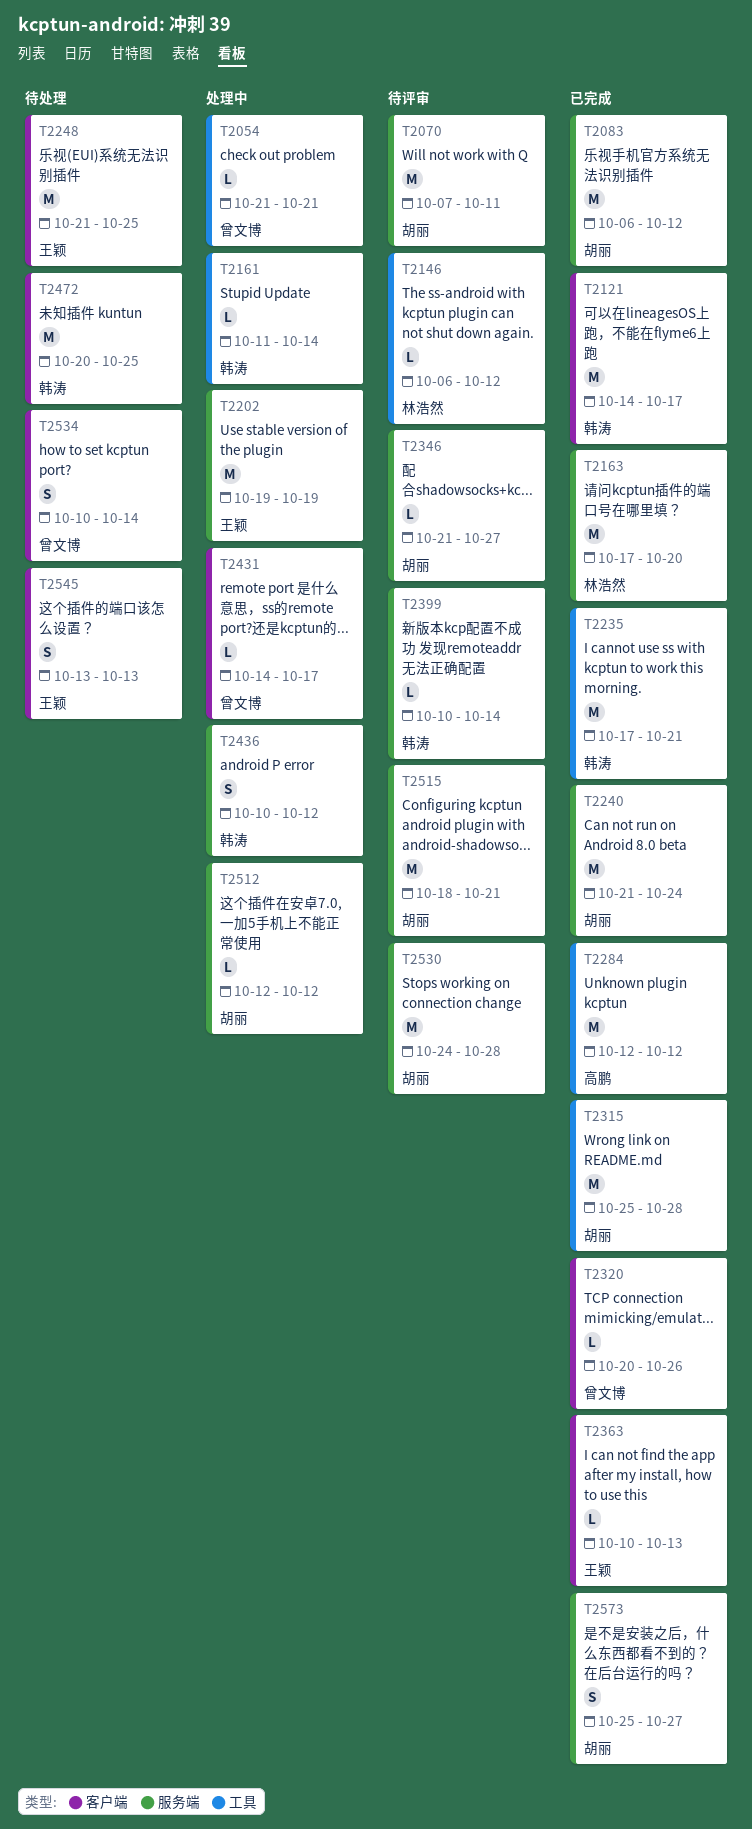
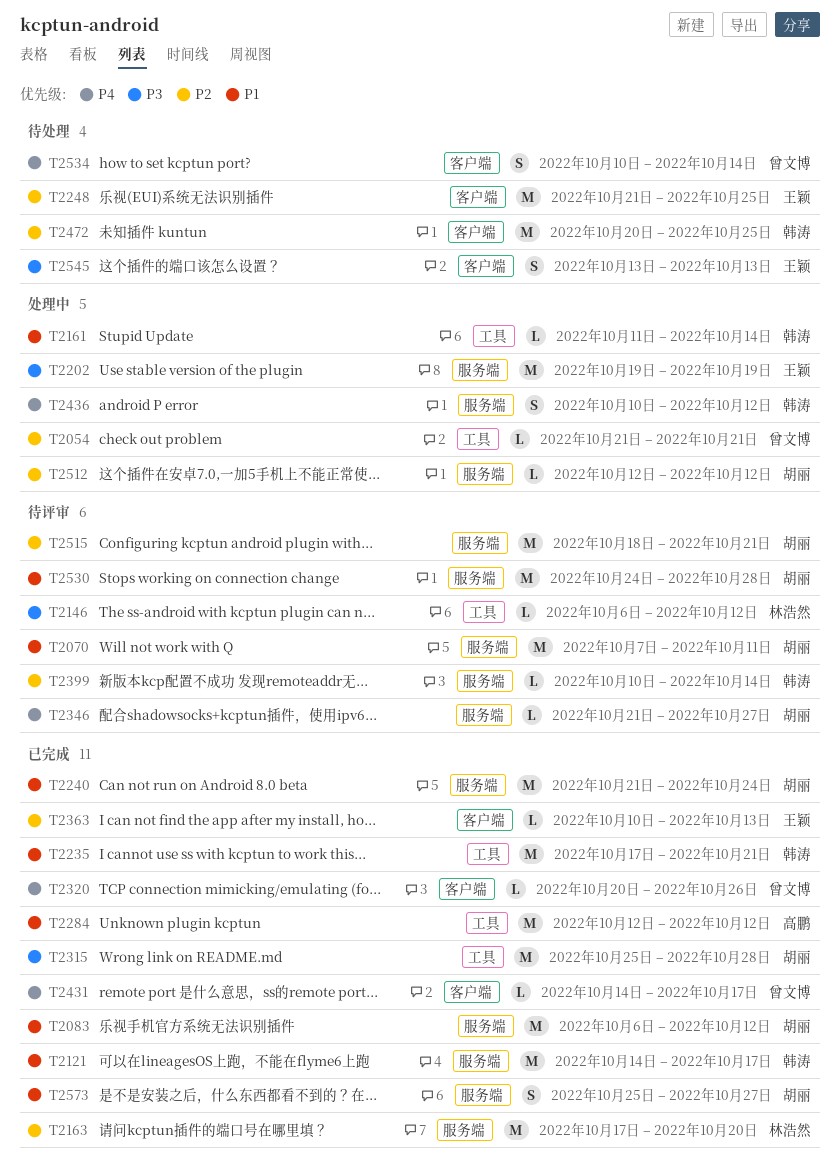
T2121, label: 客户端 -> 服务端
T2431, status: 处理中 -> 已完成

